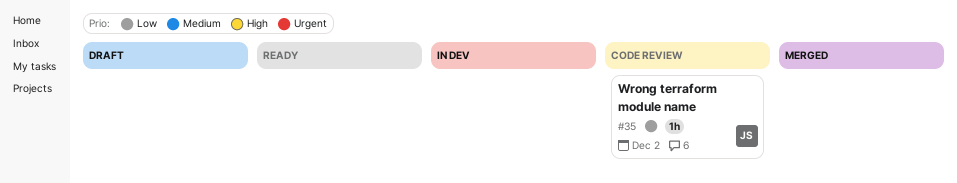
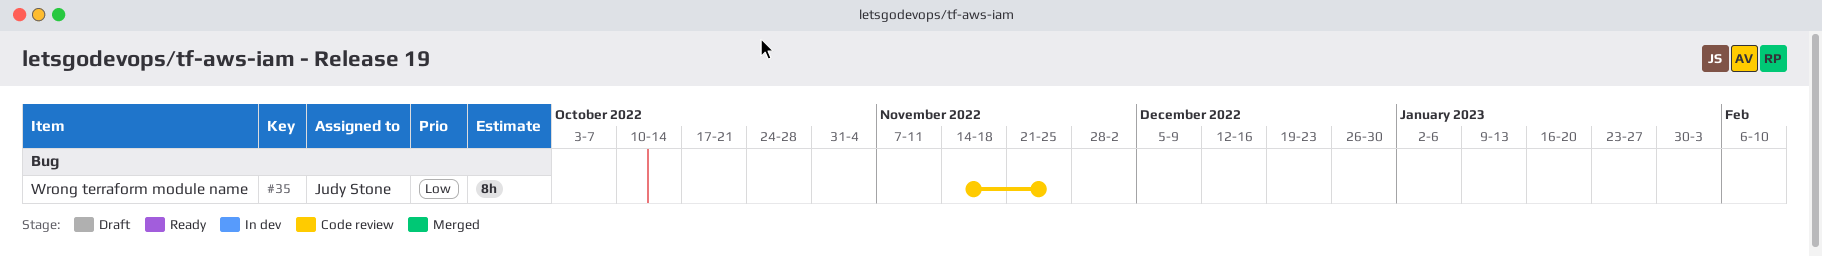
#35, estimate: 1h -> 8h
#35, due: Dec 2 -> Nov 25

